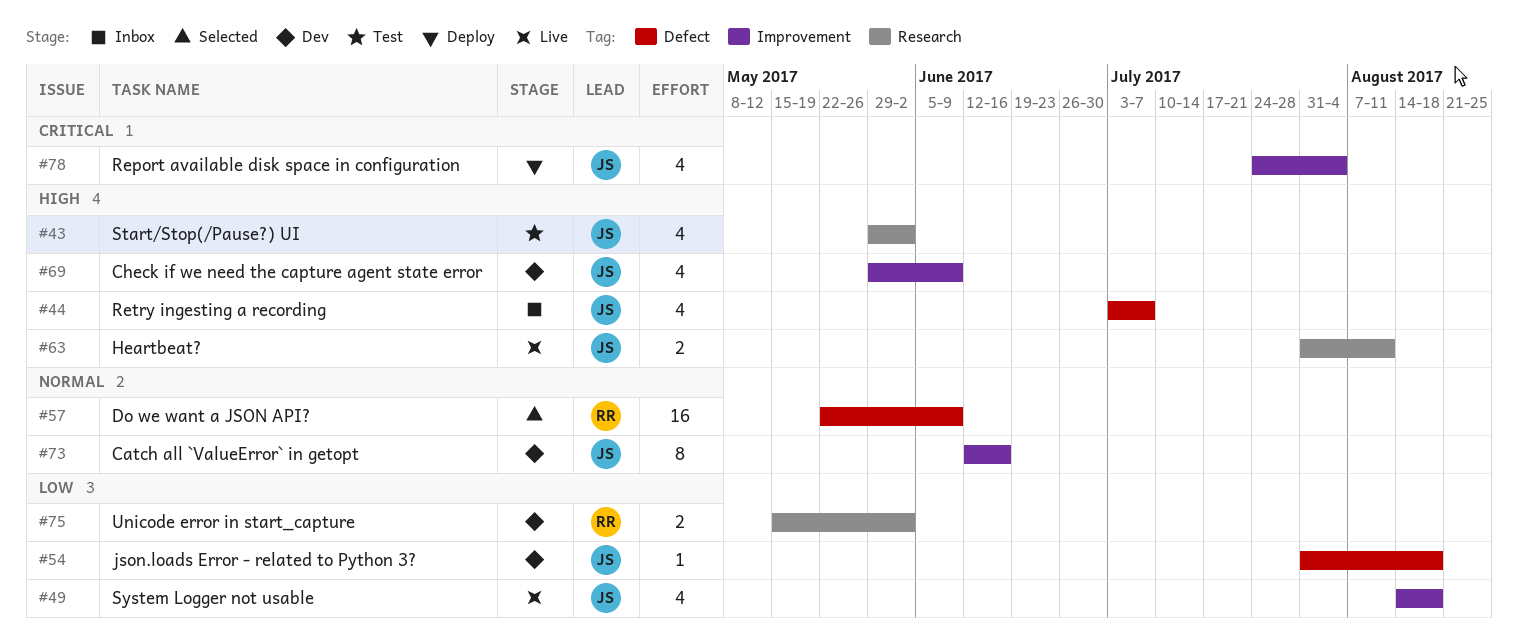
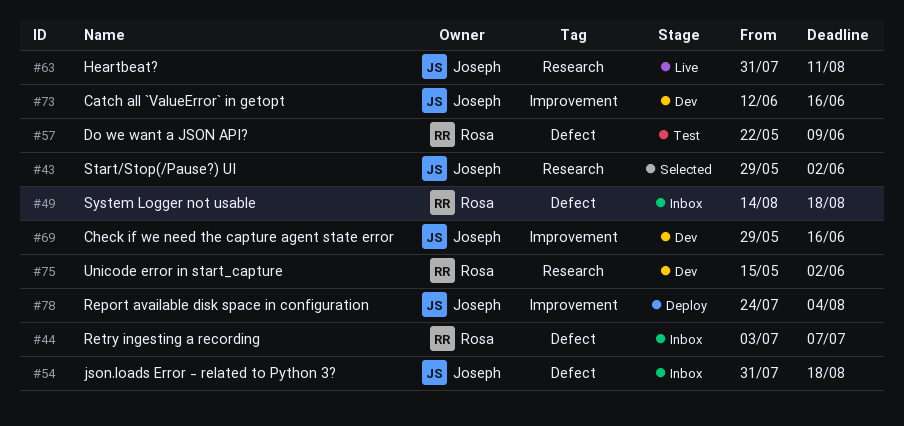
#43, status: Test -> Selected
#44, owner: Joseph -> Rosa
#49, status: Live -> Inbox
#49, owner: Joseph -> Rosa
#49, label: Improvement -> Defect
#54, status: Dev -> Inbox
#57, status: Selected -> Test
#69, due: Jun 9 -> Jun 16

